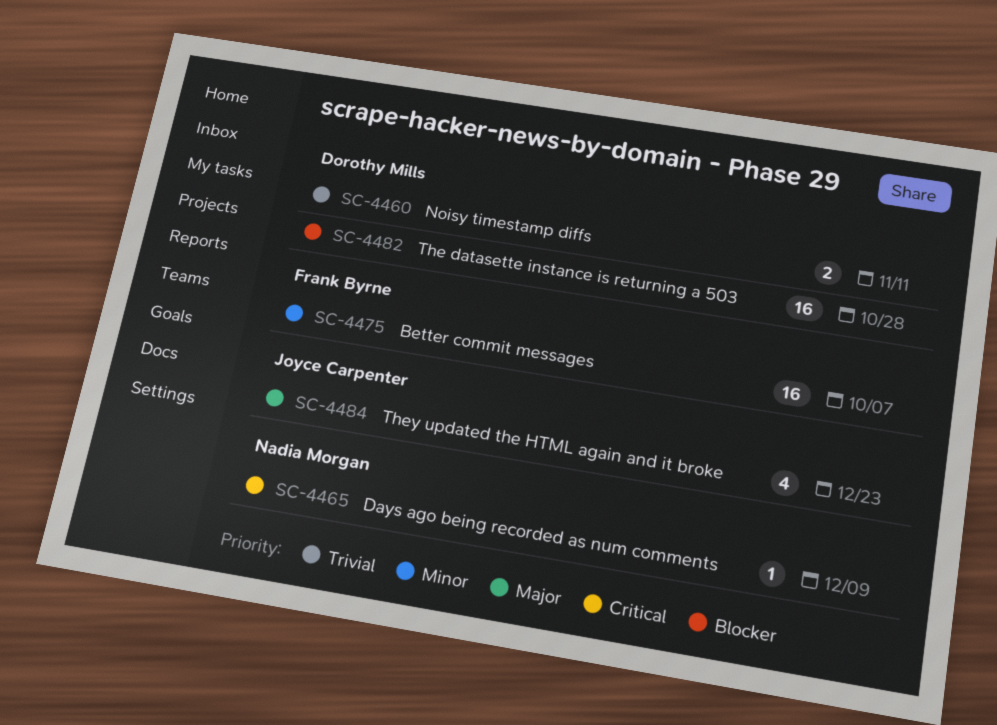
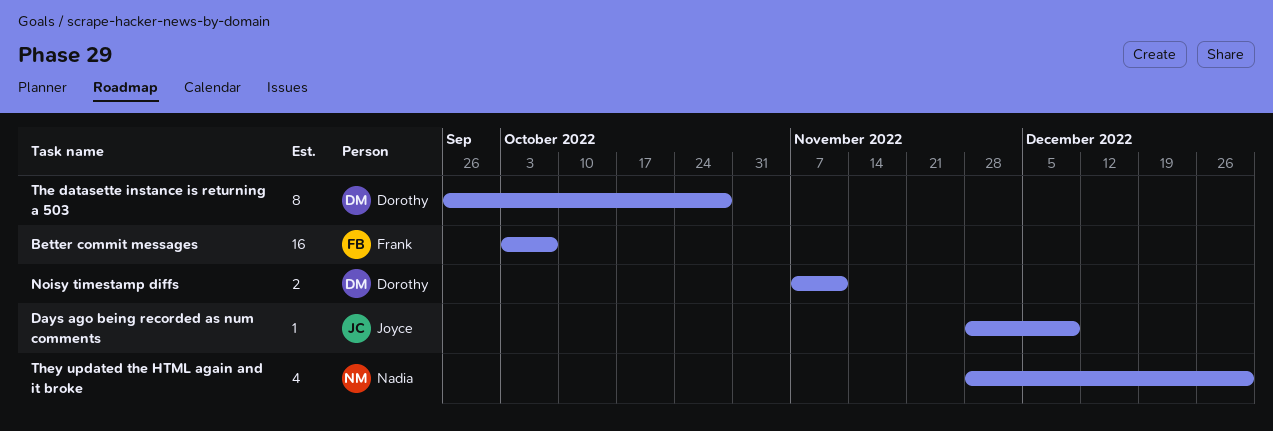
Days ago being recorded as num comments, owner: Nadia Morgan -> Joyce Carpenter
The datasette instance is returning a 503, estimate: 16 -> 8
They updated the HTML again and it broke, owner: Joyce Carpenter -> Nadia Morgan
They updated the HTML again and it broke, due: Dec 23 -> Dec 30

